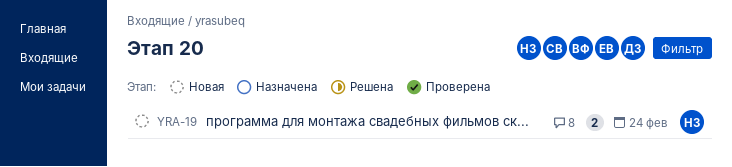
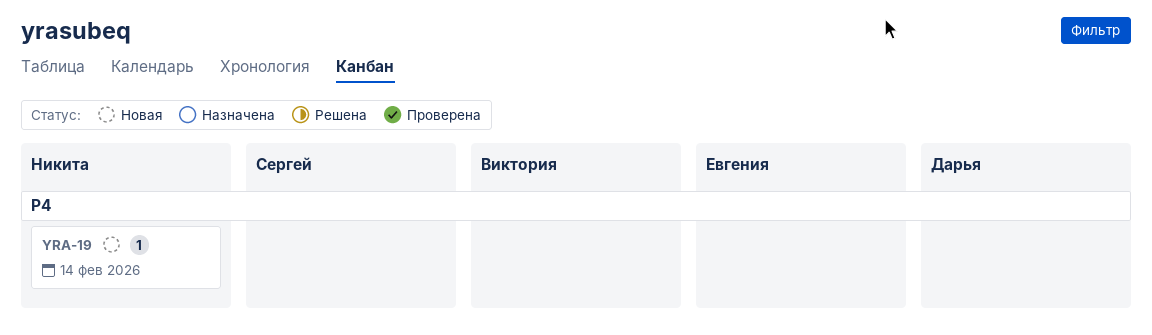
YRA-19, estimate: 2 -> 1
YRA-19, due: Feb 24 -> Feb 14

